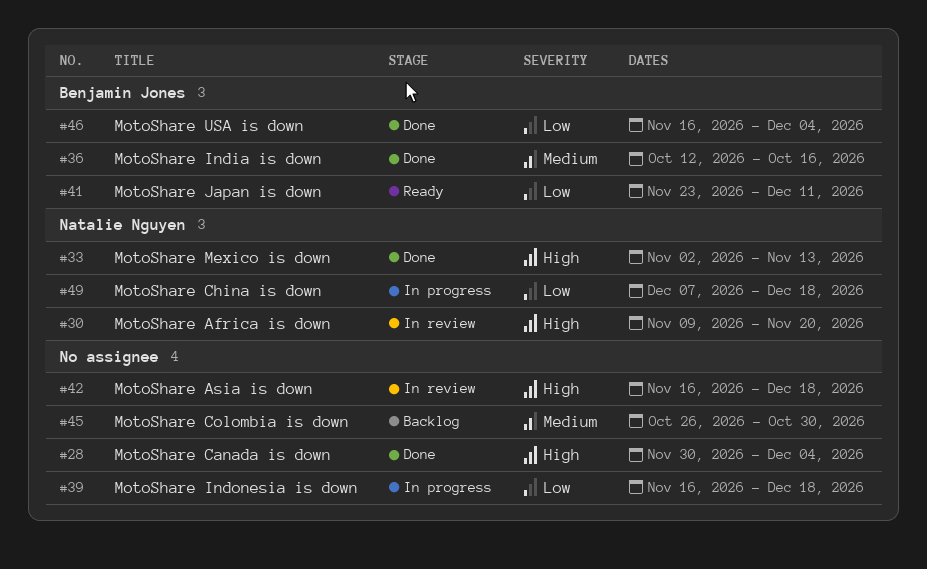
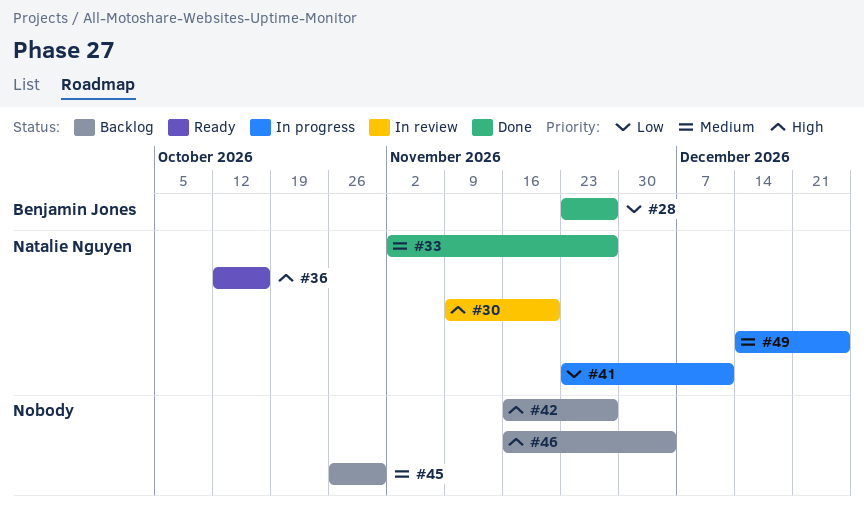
#28, owner: none -> Benjamin Jones
#28, priority: High -> Low
#28, start: Nov 30 -> Nov 23
#28, due: Dec 4 -> Nov 27
#33, priority: High -> Medium
#33, due: Nov 13 -> Nov 27
#36, status: Done -> Ready
#36, owner: Benjamin Jones -> Natalie Nguyen
#36, priority: Medium -> High
#39: present -> none
#41, status: Ready -> In progress
#41, owner: Benjamin Jones -> Natalie Nguyen
#42, status: In review -> Backlog
#42, due: Dec 18 -> Nov 27
#46, status: Done -> Backlog
#46, owner: Benjamin Jones -> none
#46, priority: Low -> High
#49, priority: Low -> Medium
#49, start: Dec 7 -> Dec 14
#49, due: Dec 18 -> Dec 25

